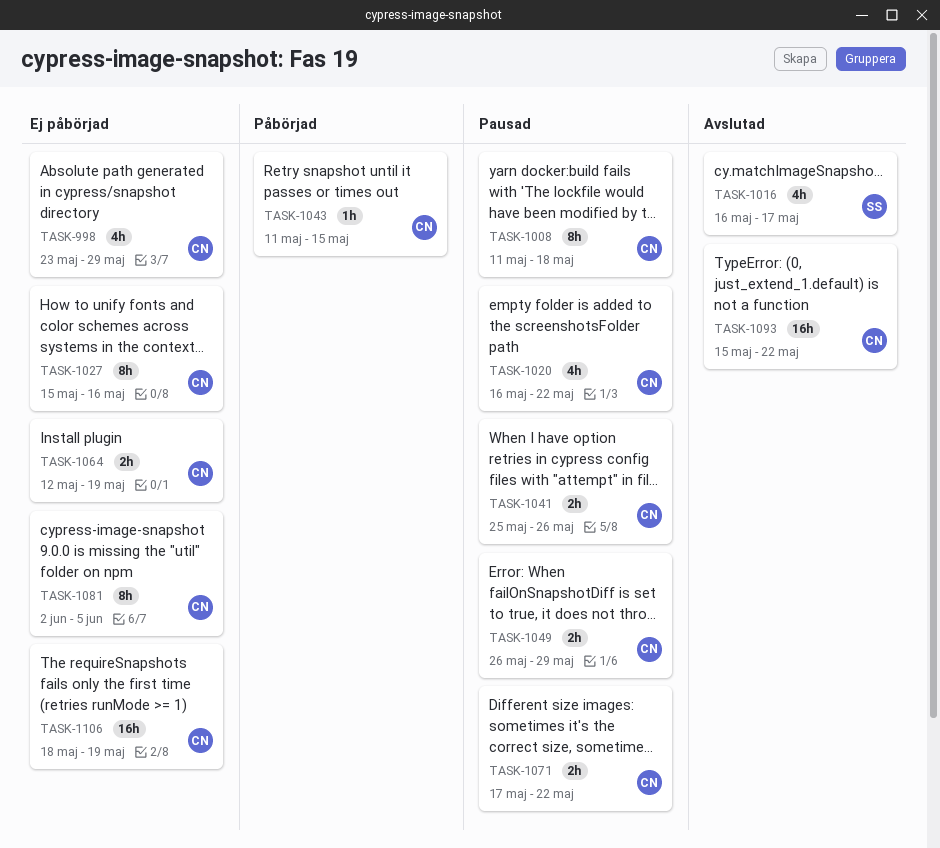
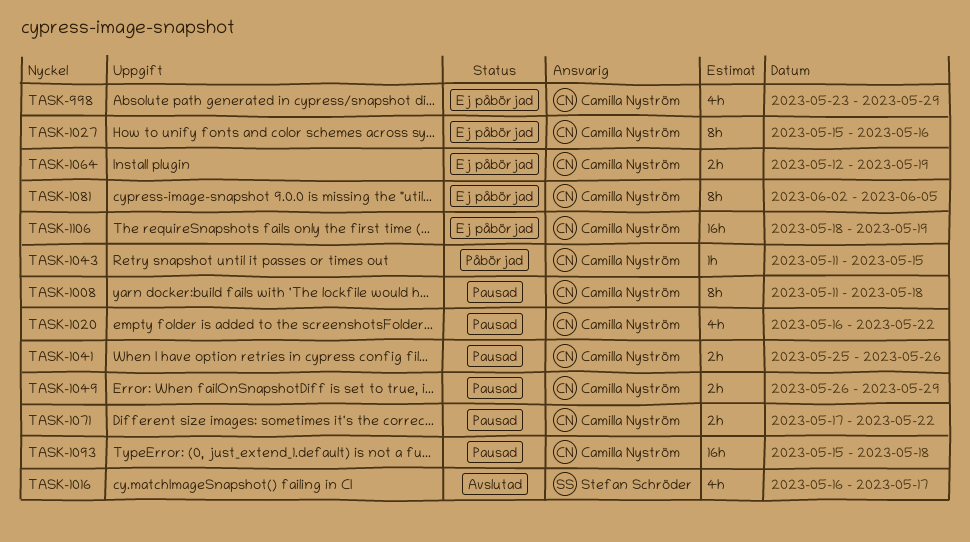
TASK-1093, status: Avslutad -> Pausad
TASK-1093, due: May 22 -> May 18

